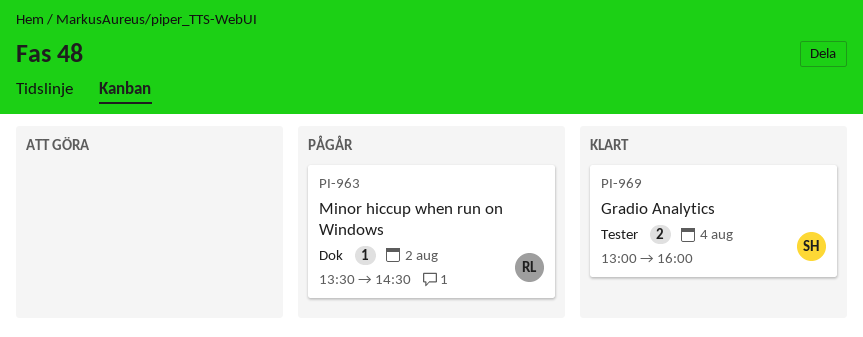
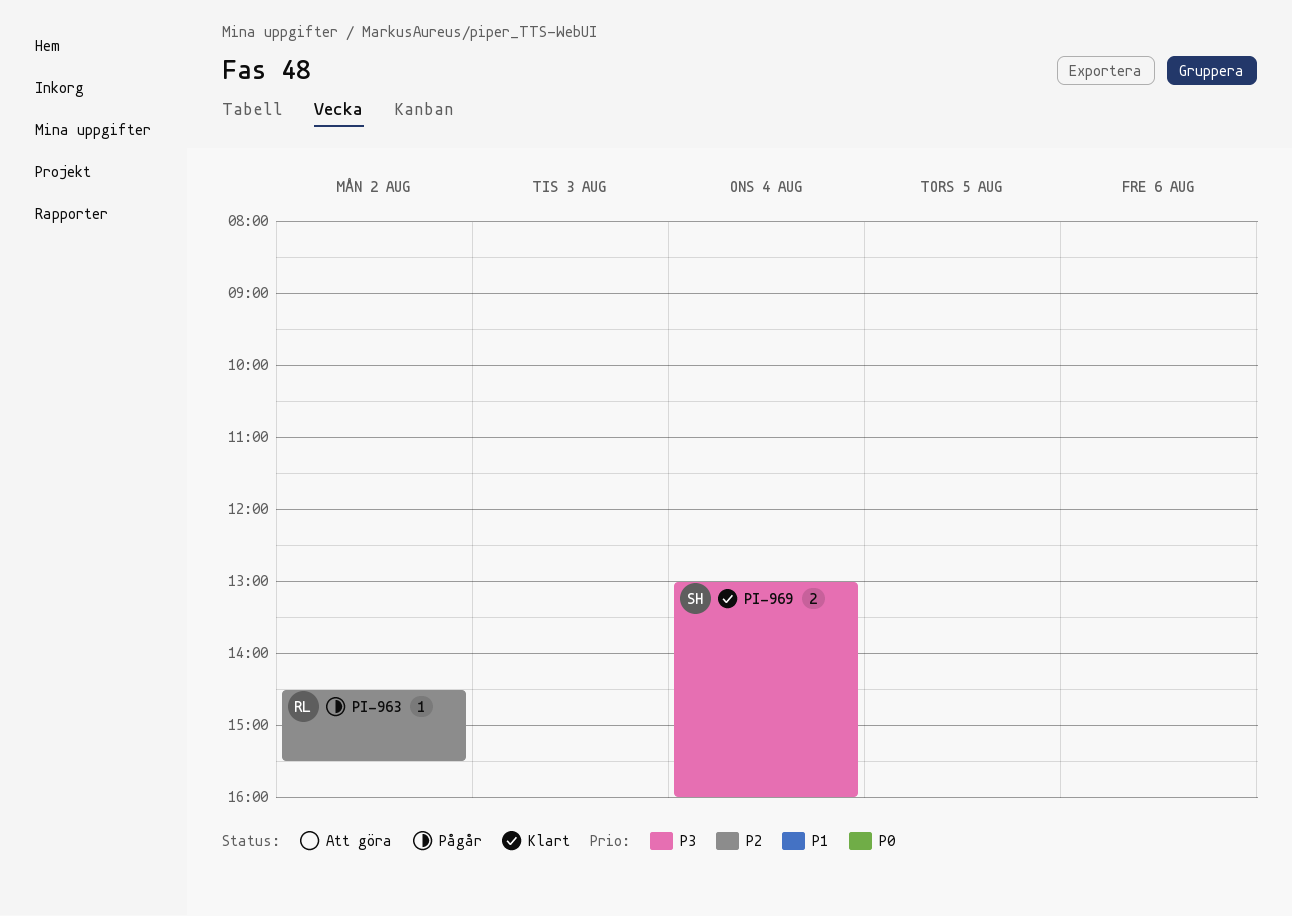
PI-963, begins: 13:30 -> 14:30
PI-963, ends: 14:30 -> 15:30

